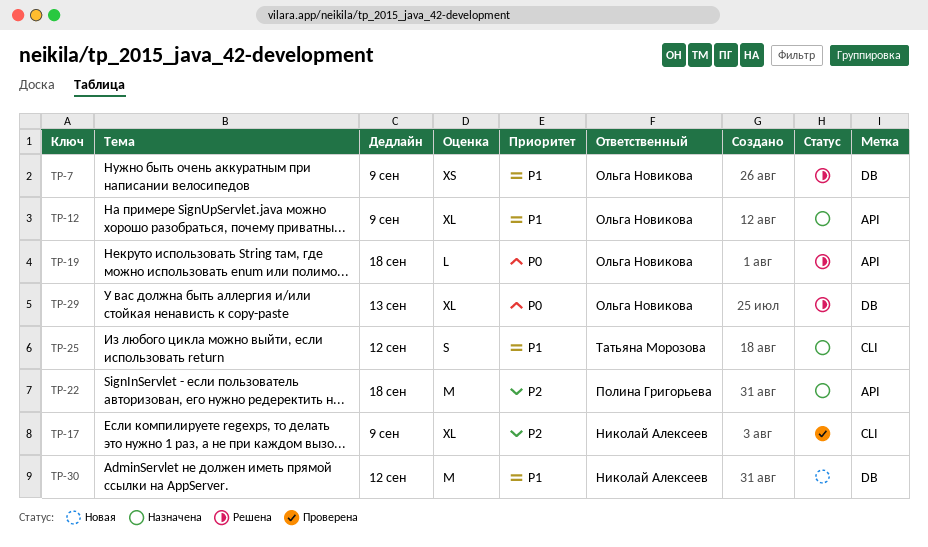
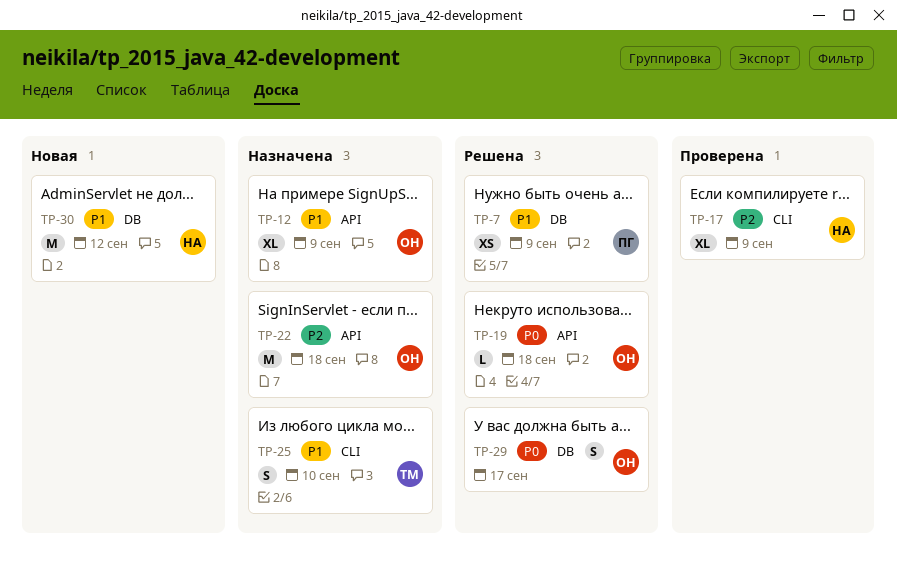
TP-7, owner: Ольга Новикова -> Полина Григорьева
TP-22, owner: Полина Григорьева -> Ольга Новикова
TP-25, due: Sep 12 -> Sep 10
TP-29, estimate: XL -> S
TP-29, due: Sep 13 -> Sep 17

